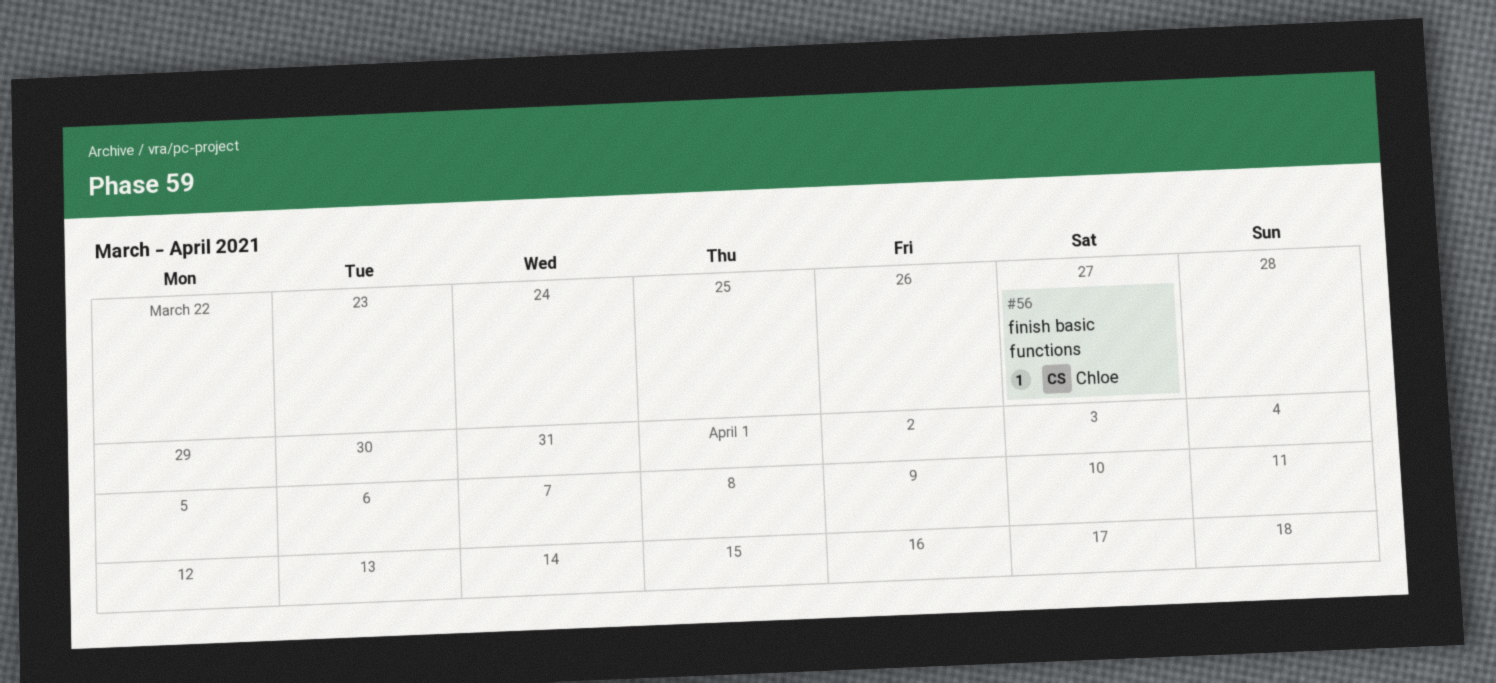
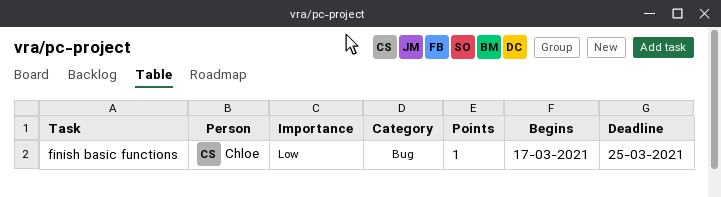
finish basic functions, due: Mar 27 -> Mar 25

